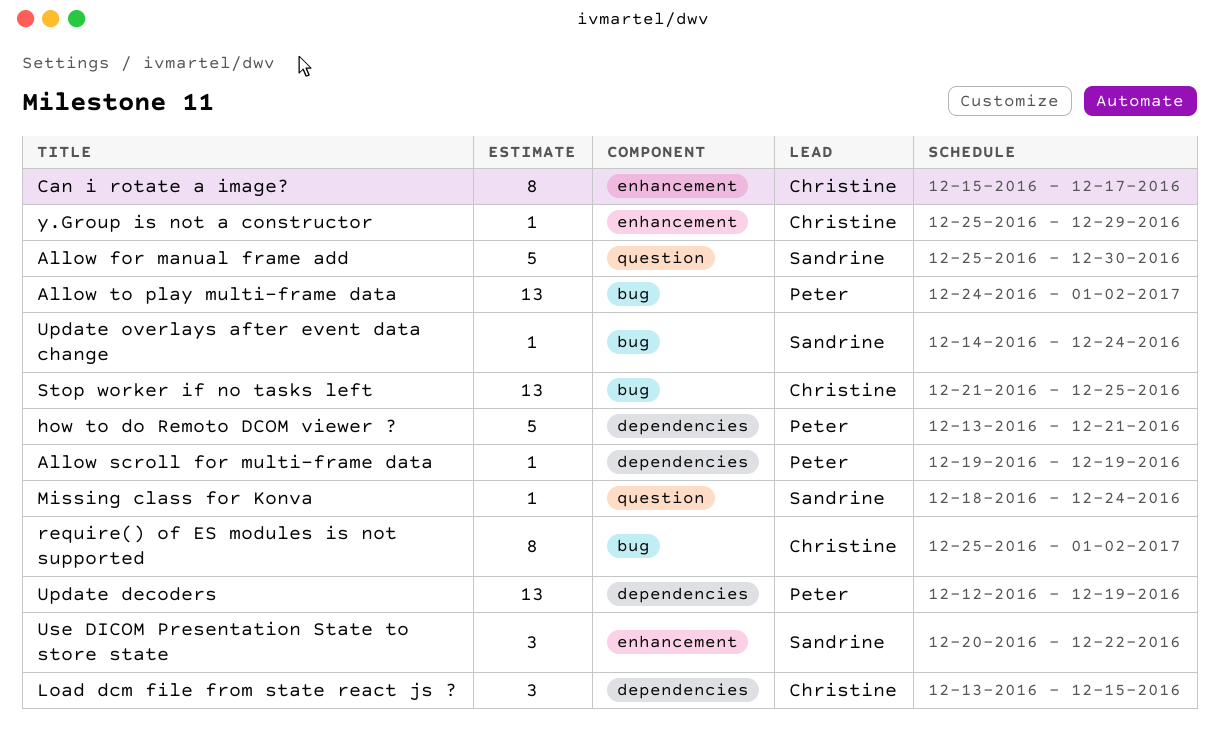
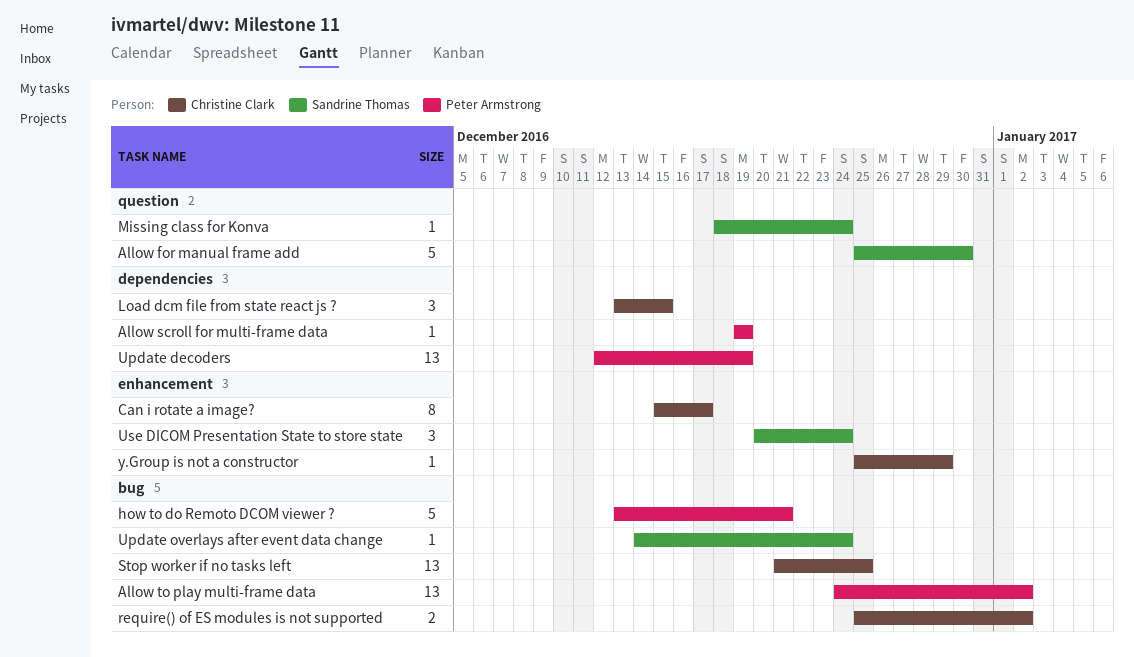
how to do Remoto DCOM viewer ?, label: dependencies -> bug
require() of ES modules is not supported, estimate: 8 -> 2
Use DICOM Presentation State to store state, due: Dec 22 -> Dec 24

